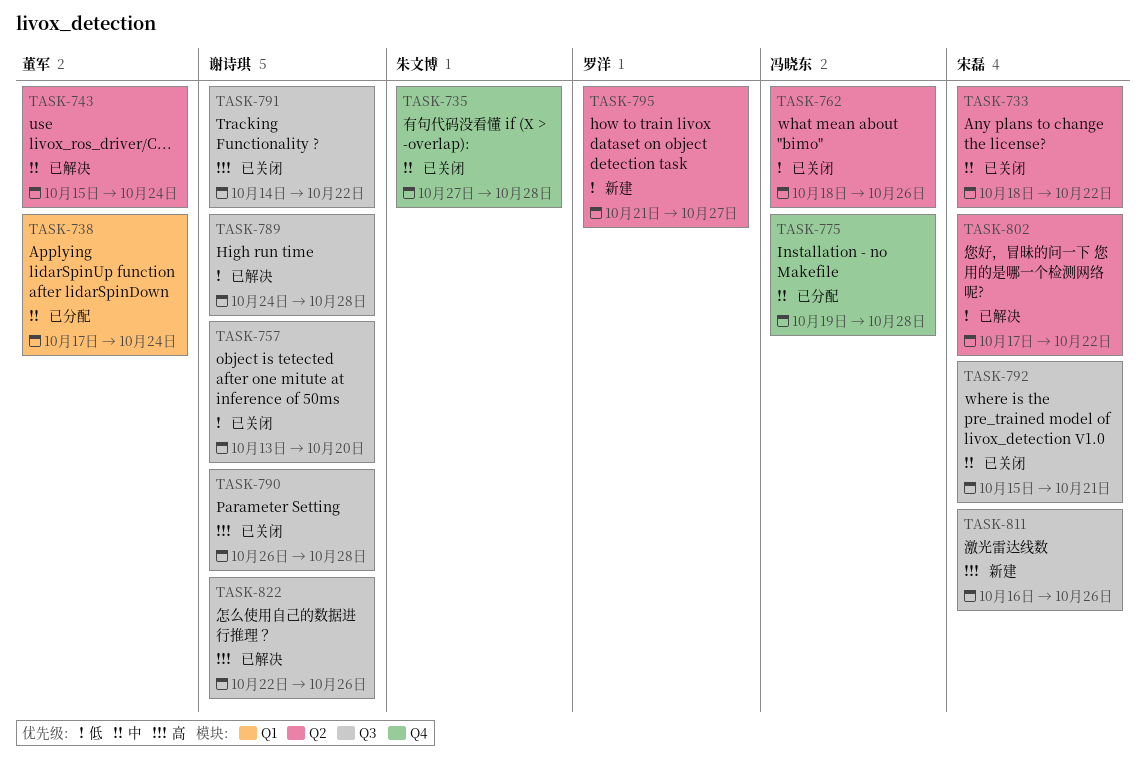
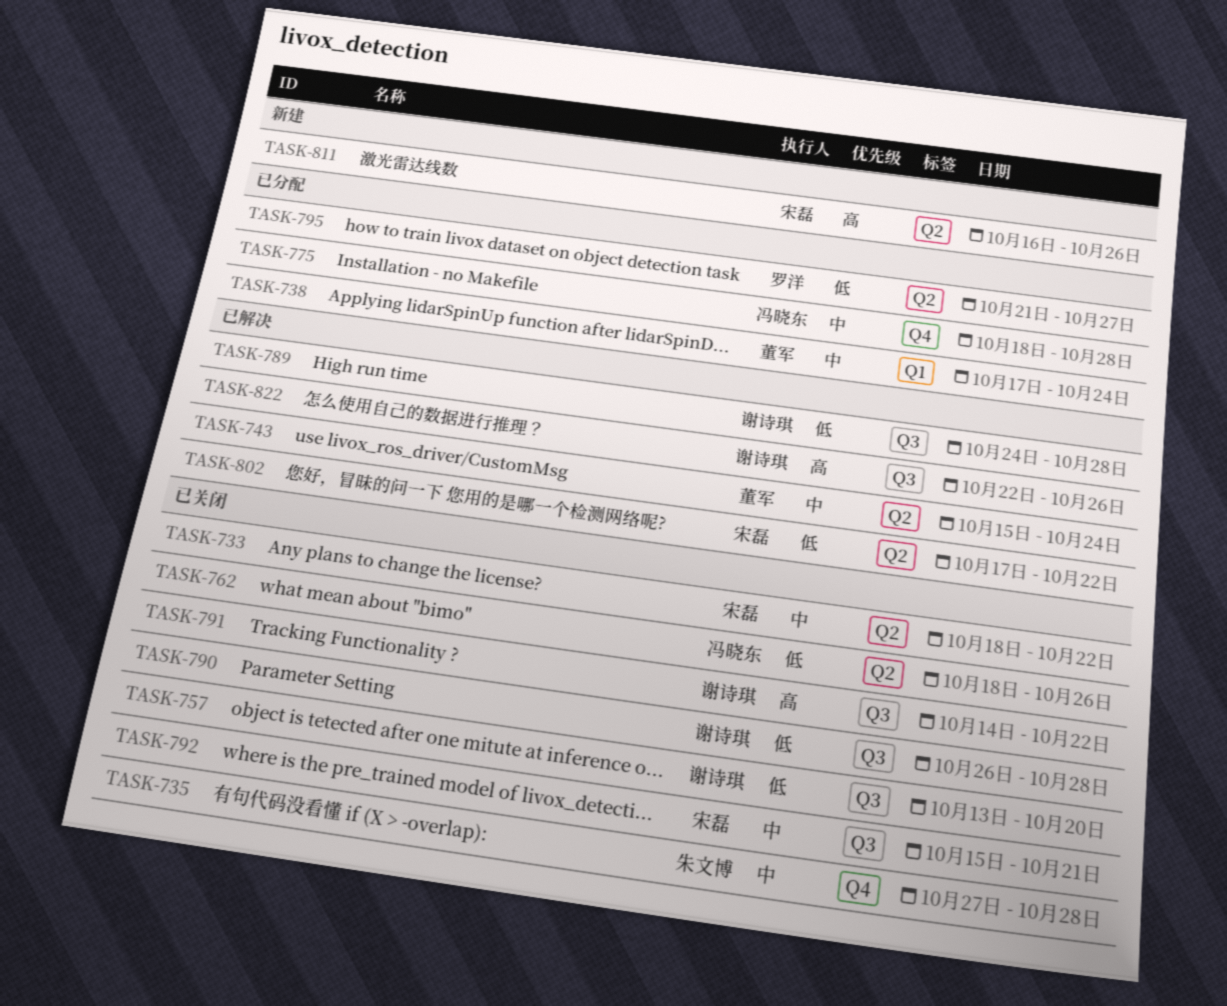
TASK-775, start: Oct 19 -> Oct 18
TASK-790, priority: 高 -> 低
TASK-795, status: 新建 -> 已分配
TASK-811, label: Q3 -> Q2

